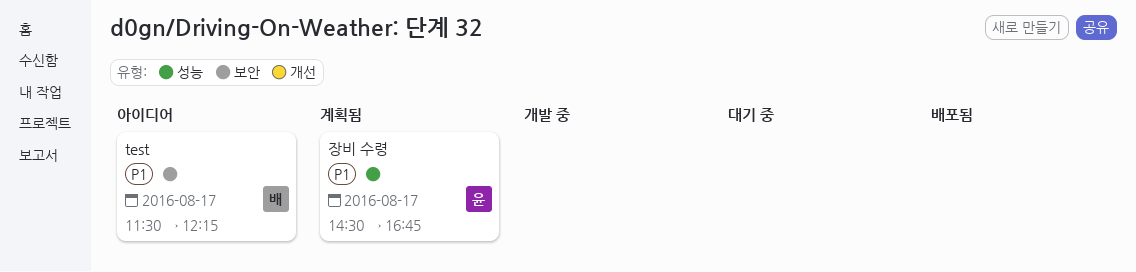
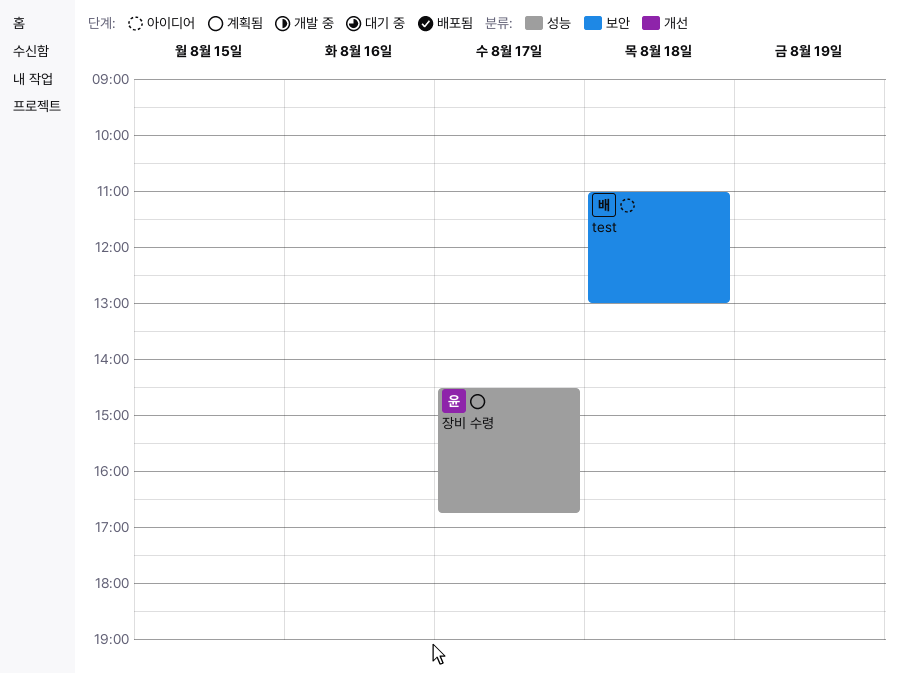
test, day: Aug 17 -> Aug 18
test, begins: 11:30 -> 11:00
test, ends: 12:15 -> 13:00

